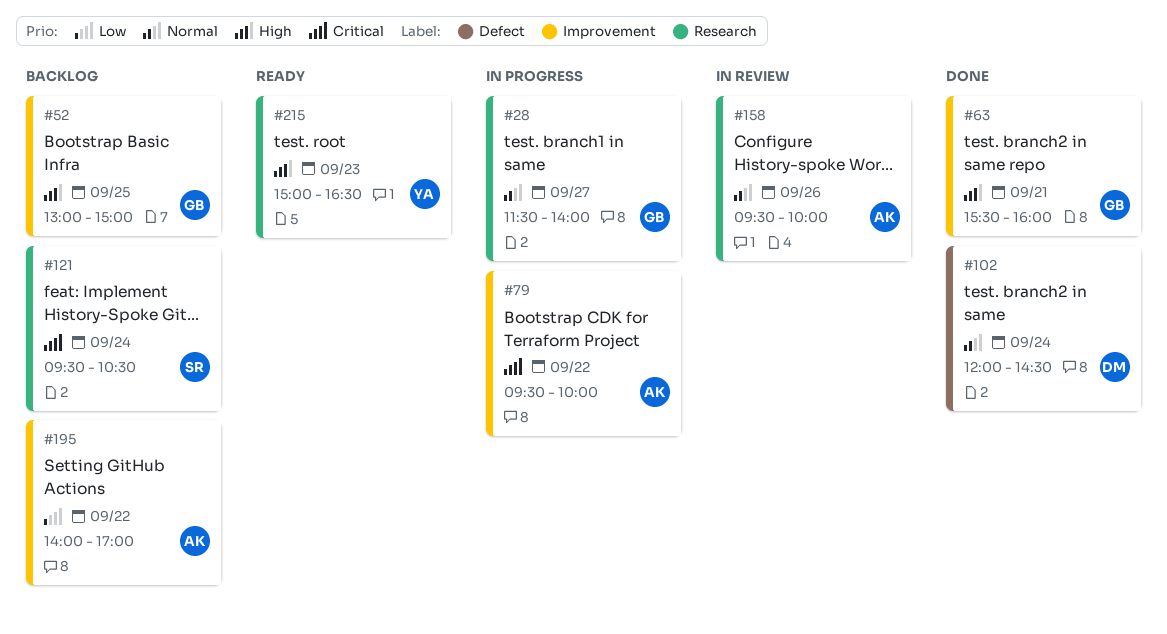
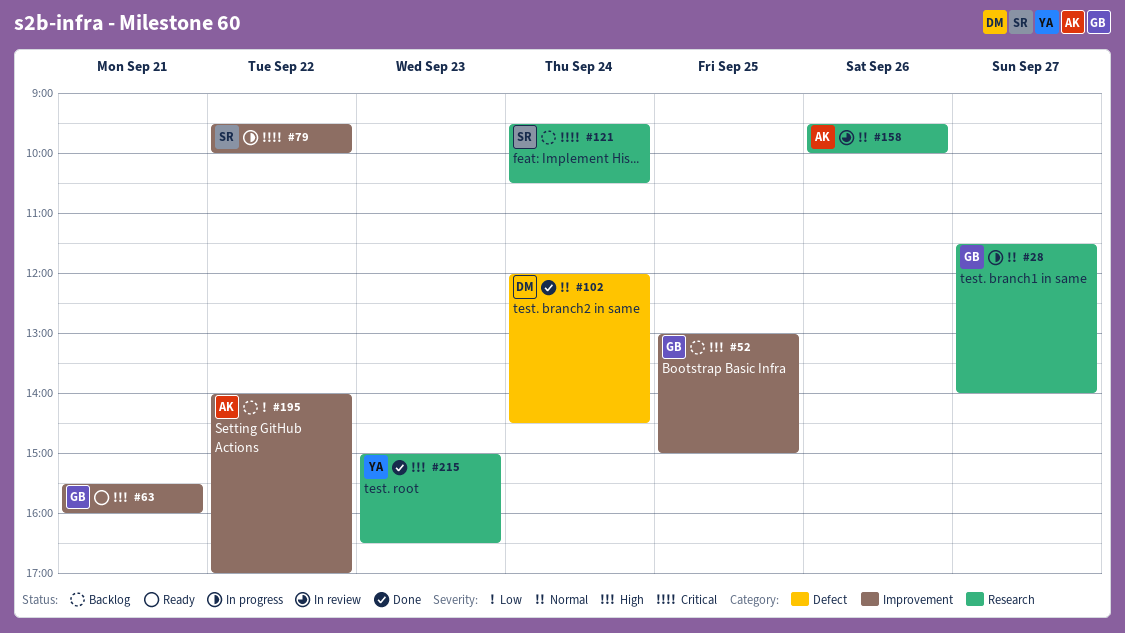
#63, status: Done -> Ready
#79, owner: AK -> SR
#215, status: Ready -> Done

